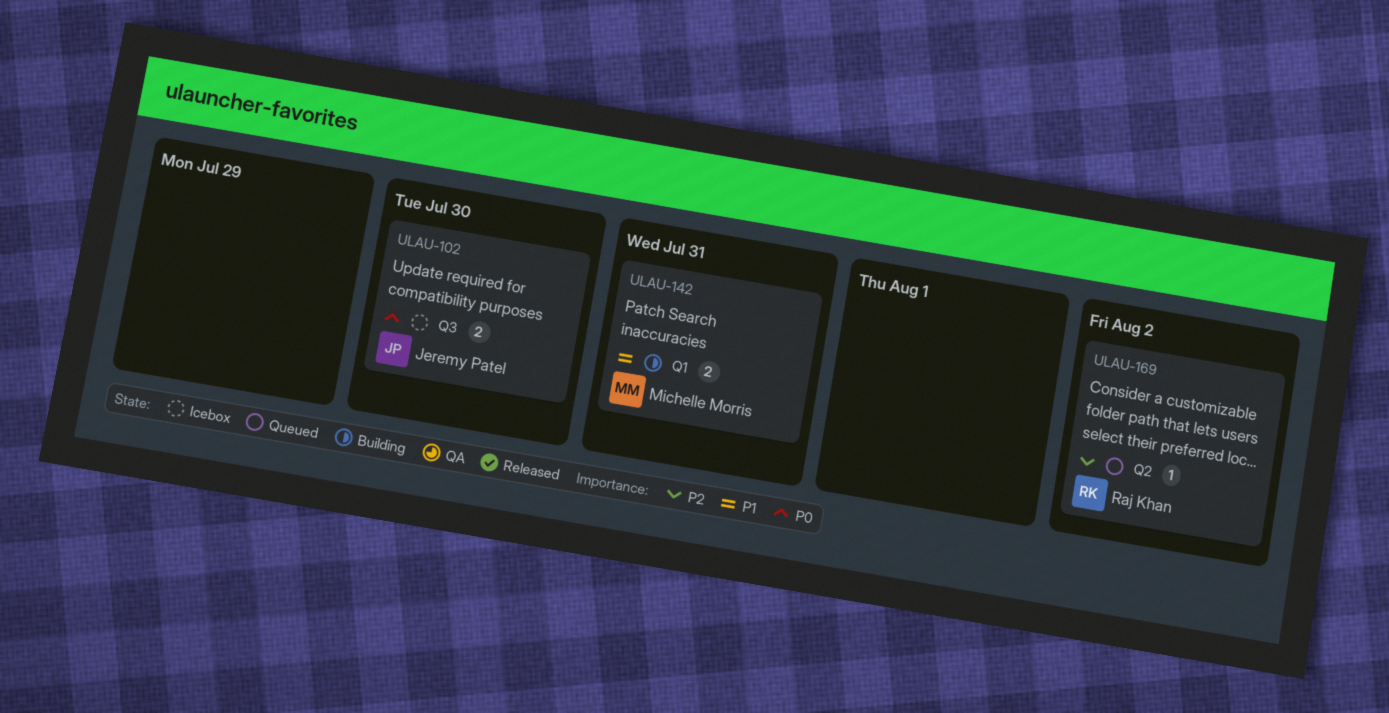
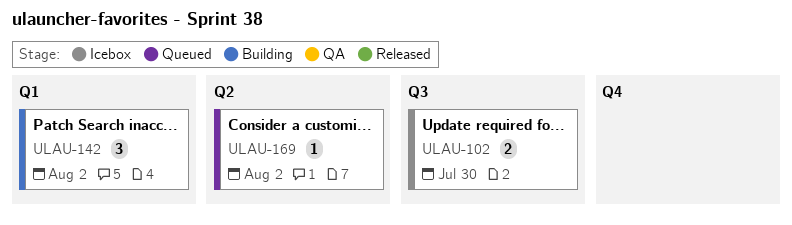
ULAU-142, estimate: 2 -> 3
ULAU-142, due: Jul 31 -> Aug 2

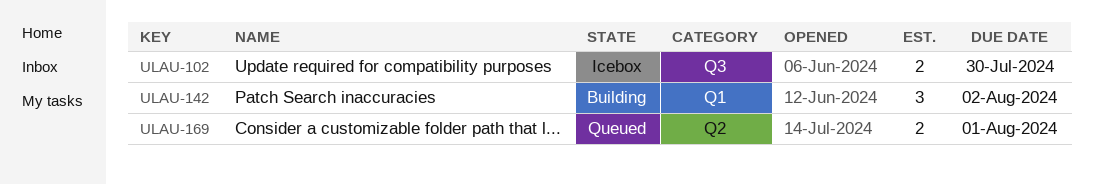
ULAU-169, estimate: 1 -> 2
ULAU-169, due: Aug 2 -> Aug 1

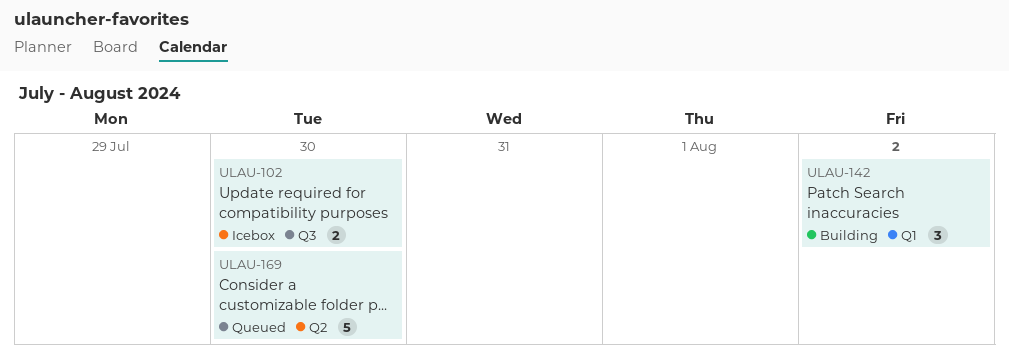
ULAU-169, estimate: 2 -> 5
ULAU-169, due: Aug 1 -> Jul 30

